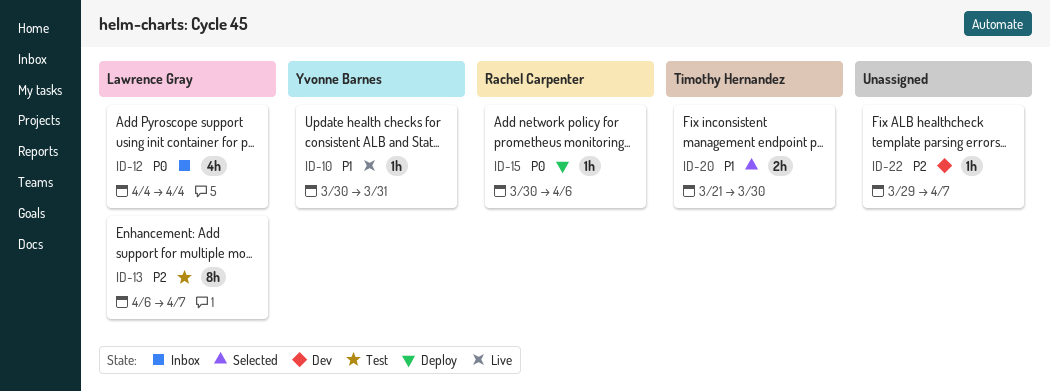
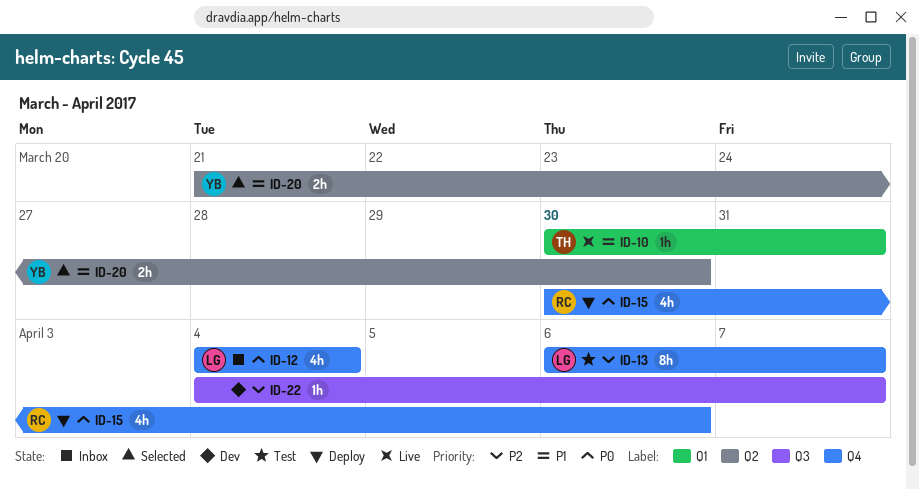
ID-10, owner: Yvonne Barnes -> Timothy Hernandez
ID-15, estimate: 1h -> 4h
ID-20, owner: Timothy Hernandez -> Yvonne Barnes
ID-22, start: Mar 29 -> Apr 4

